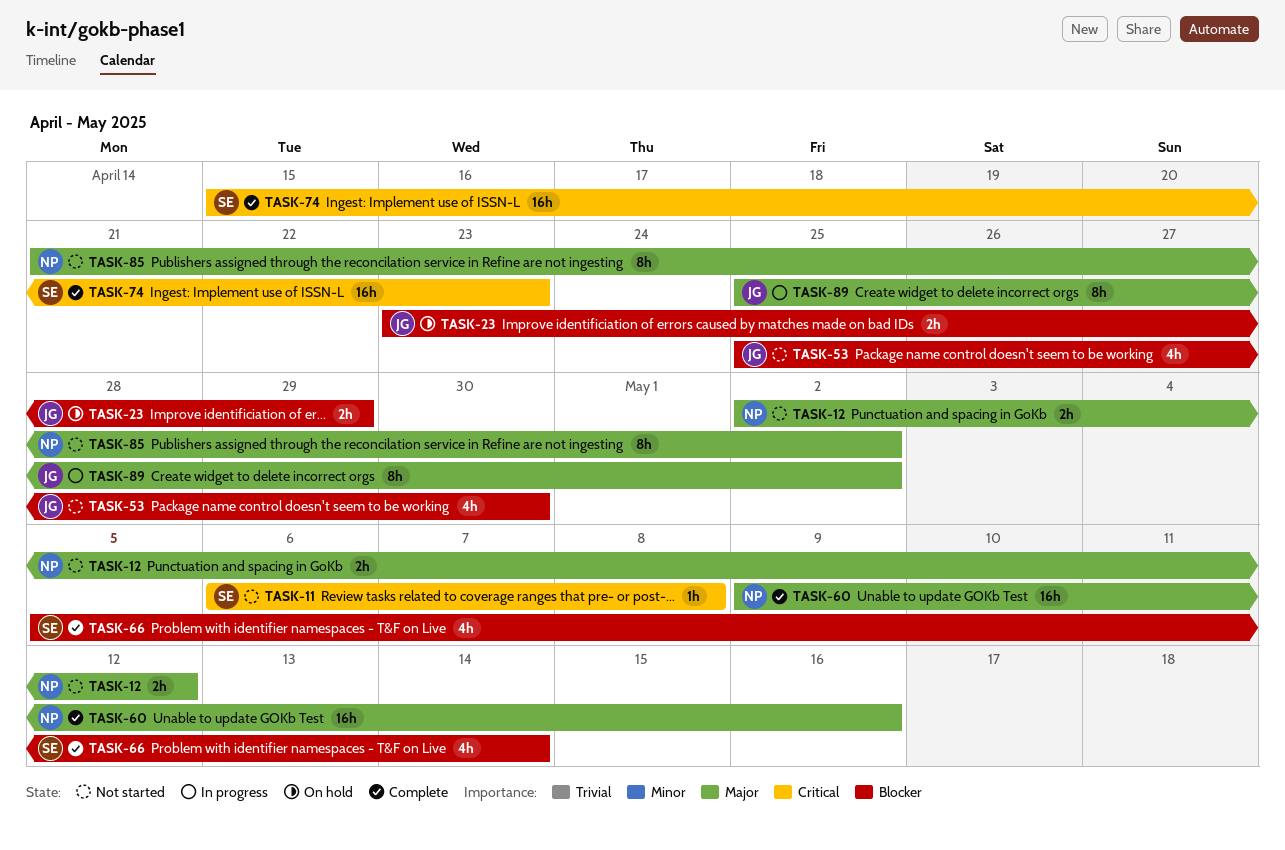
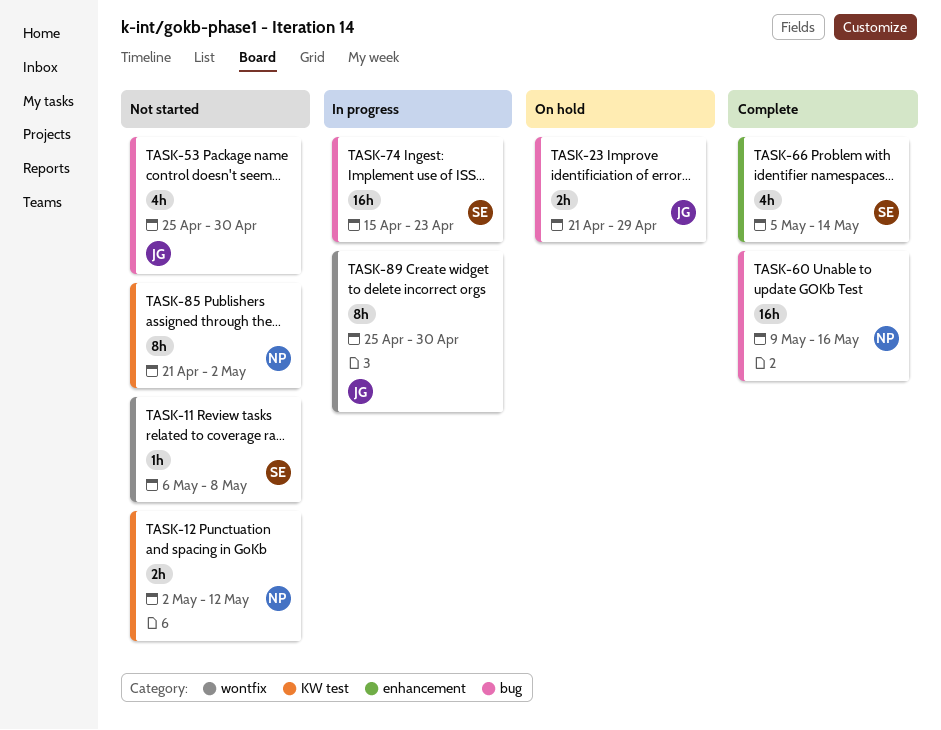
TASK-23, start: Apr 23 -> Apr 21
TASK-74, status: Complete -> In progress
TASK-89, due: May 2 -> Apr 30

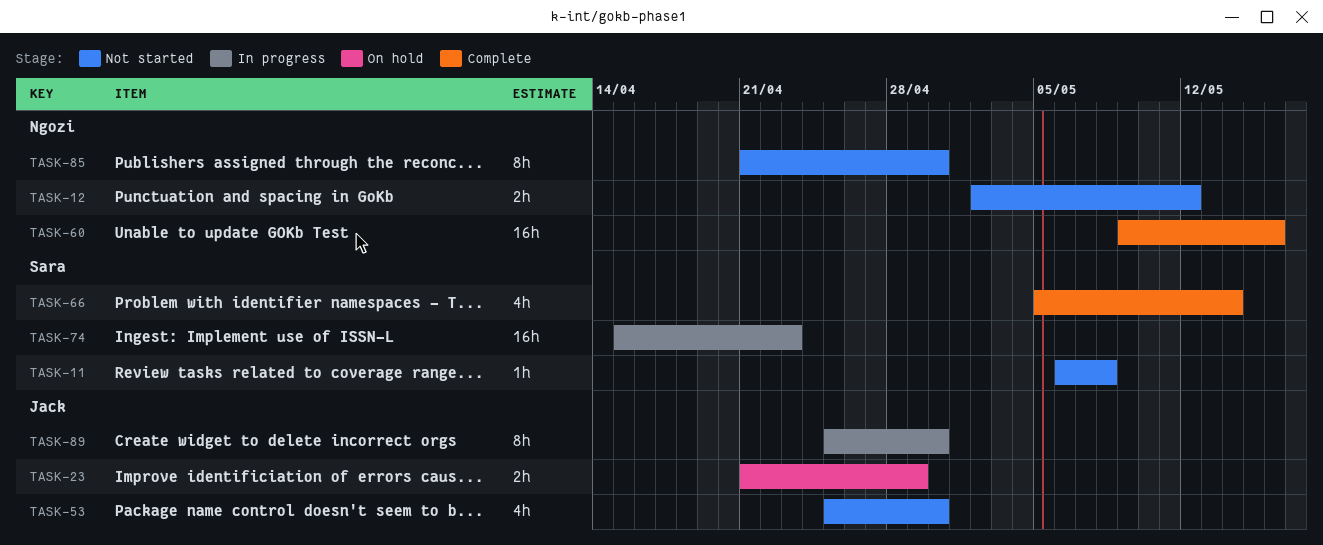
TASK-85, due: May 2 -> Apr 30

